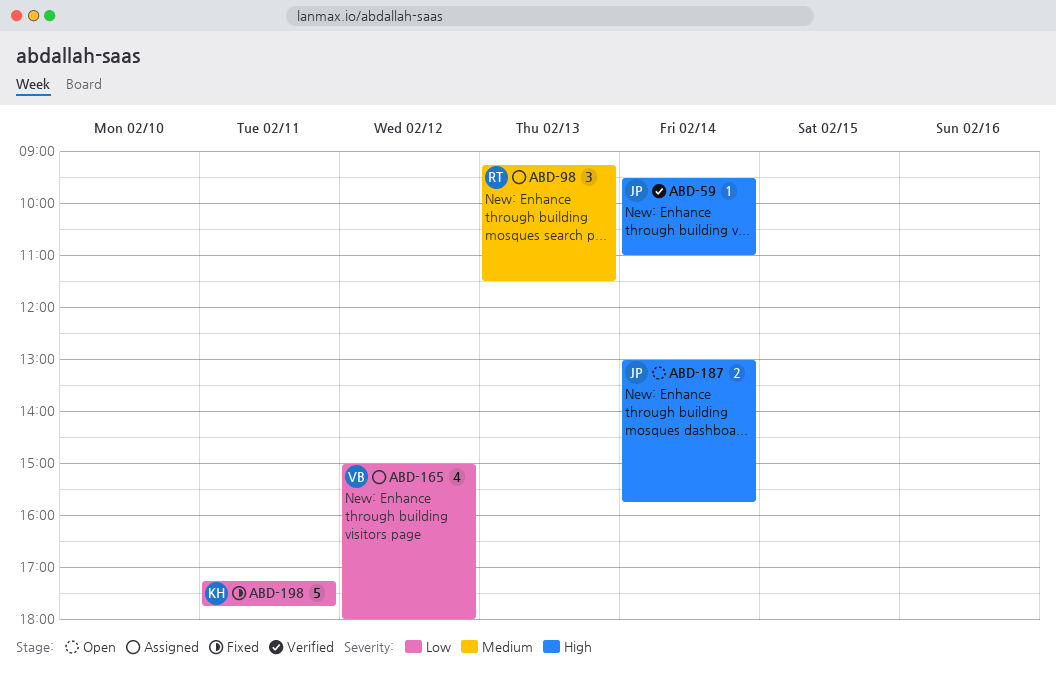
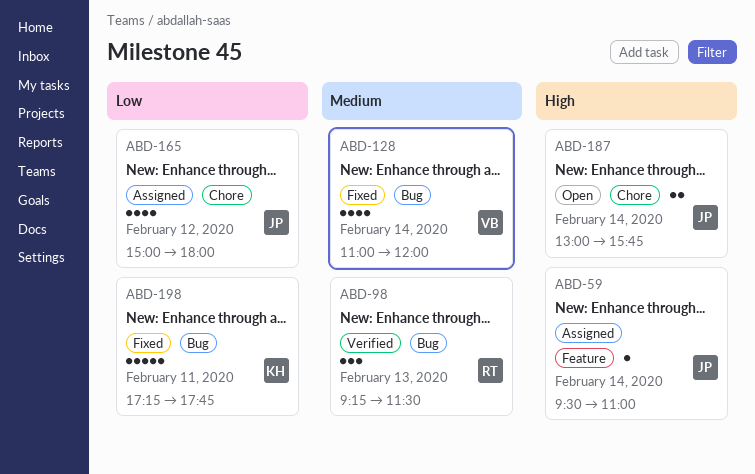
ABD-59, status: Verified -> Assigned
ABD-98, status: Assigned -> Verified
ABD-128: none -> present
ABD-165, owner: VB -> JP

